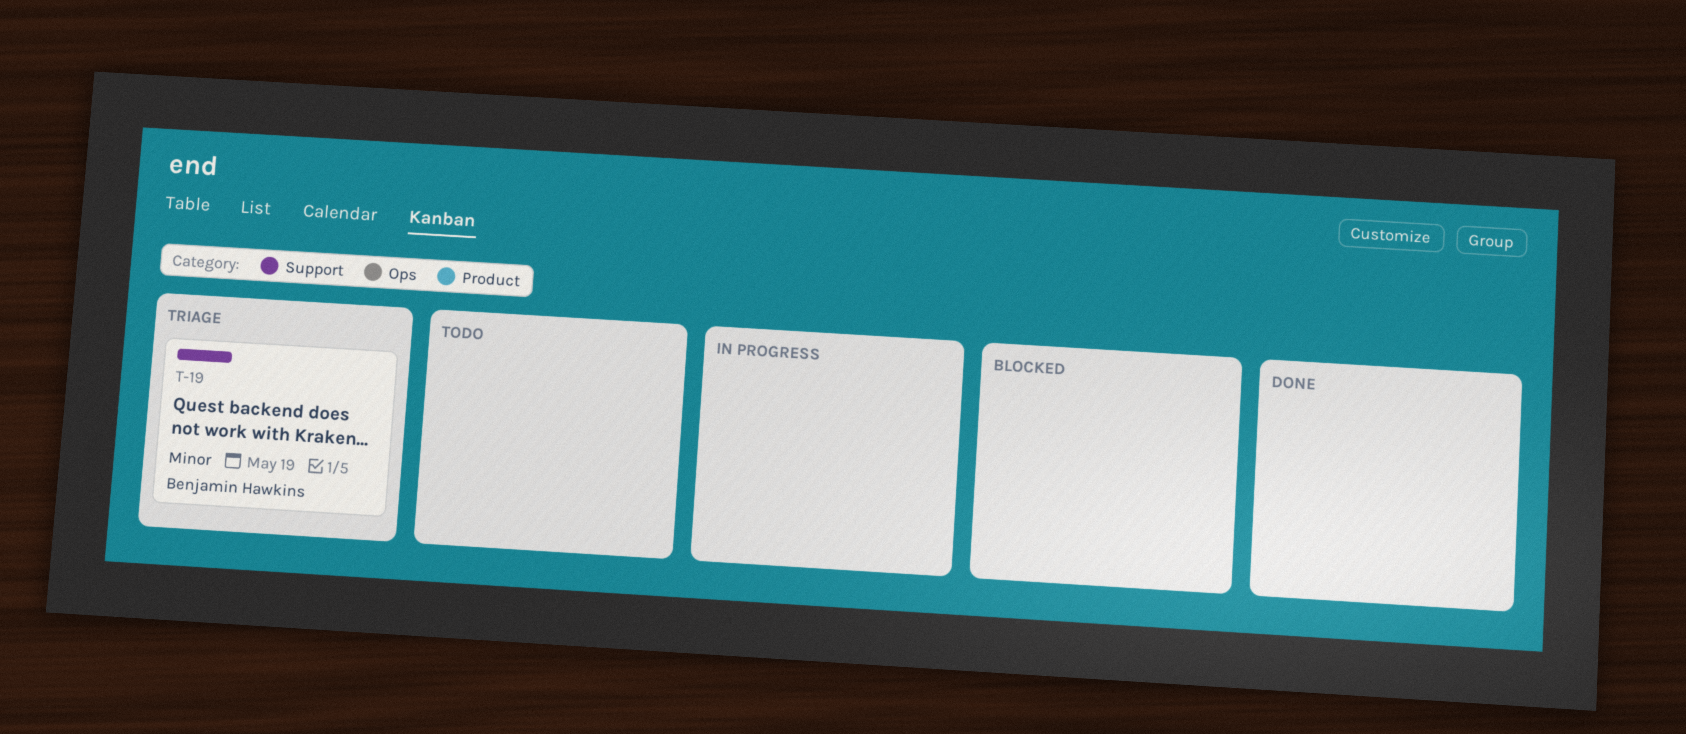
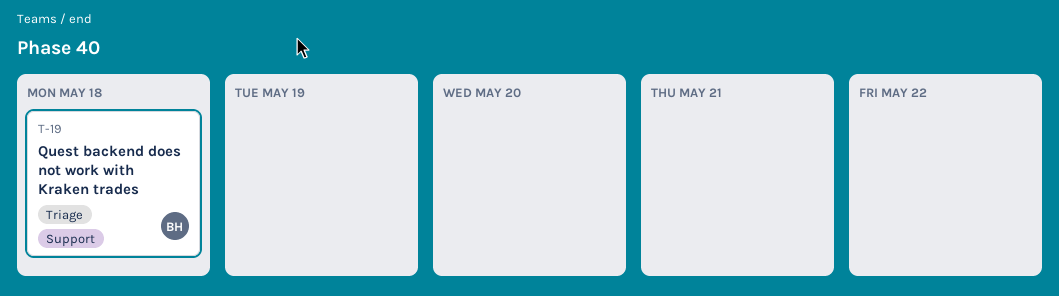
T-19, due: May 19 -> May 18

